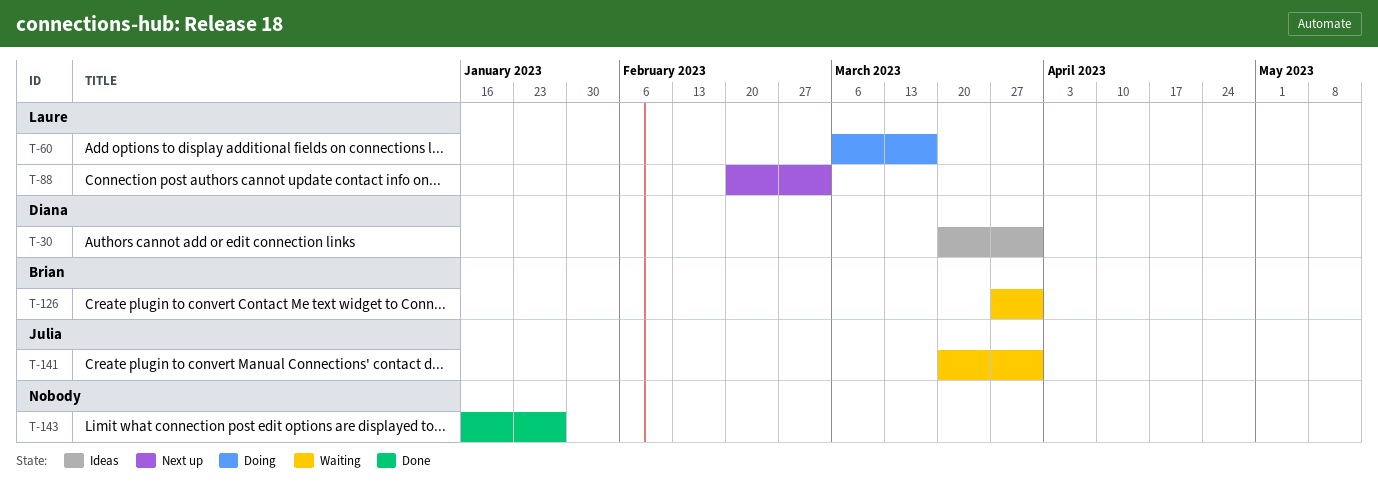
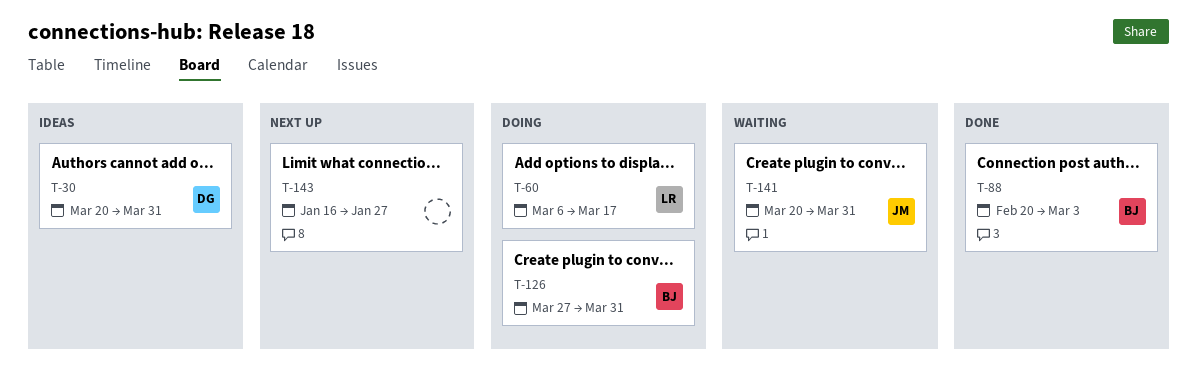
T-88, status: Next up -> Done
T-88, owner: Laure -> Brian
T-126, status: Waiting -> Doing
T-143, status: Done -> Next up

